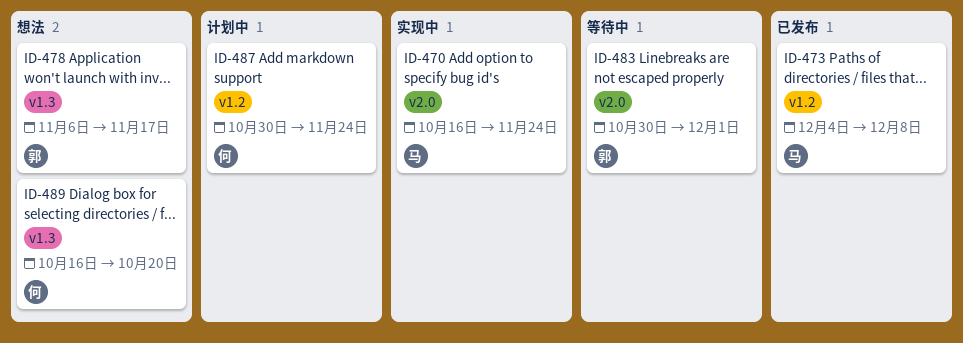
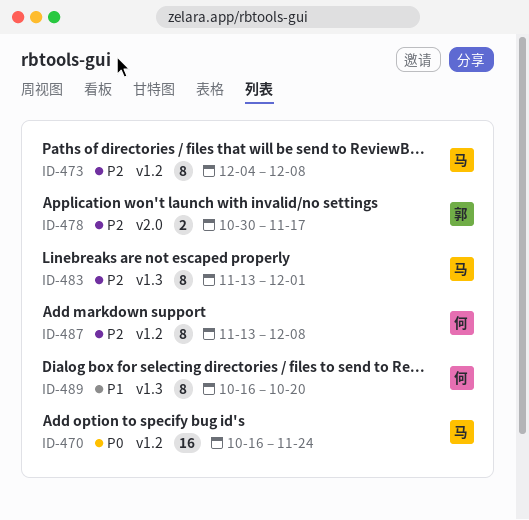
ID-470, label: v2.0 -> v1.2
ID-478, label: v1.3 -> v2.0
ID-478, start: Nov 6 -> Oct 30
ID-483, owner: 郭 -> 马
ID-483, label: v2.0 -> v1.3
ID-483, start: Oct 30 -> Nov 13
ID-487, start: Oct 30 -> Nov 13
ID-487, due: Nov 24 -> Dec 8

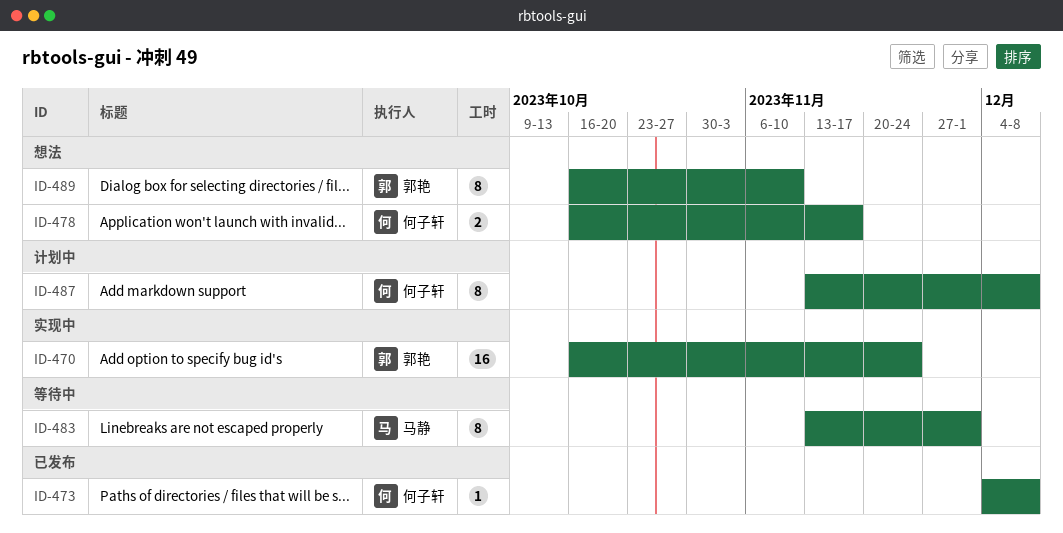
ID-470, owner: 马静 -> 郭艳
ID-473, owner: 马静 -> 何子轩
ID-473, estimate: 8 -> 1
ID-478, owner: 郭艳 -> 何子轩
ID-478, start: Oct 30 -> Oct 16
ID-489, owner: 何子轩 -> 郭艳
ID-489, due: Oct 20 -> Nov 10

